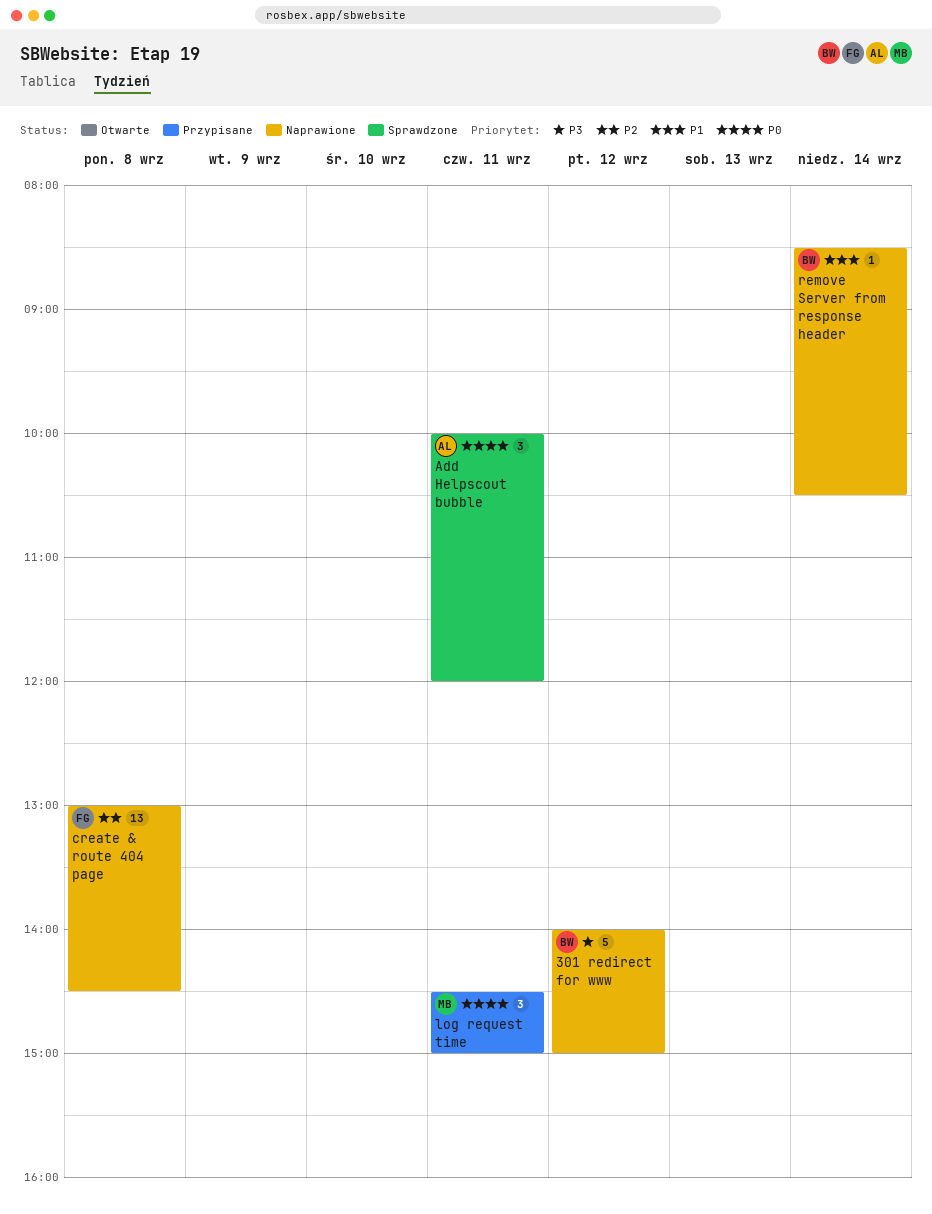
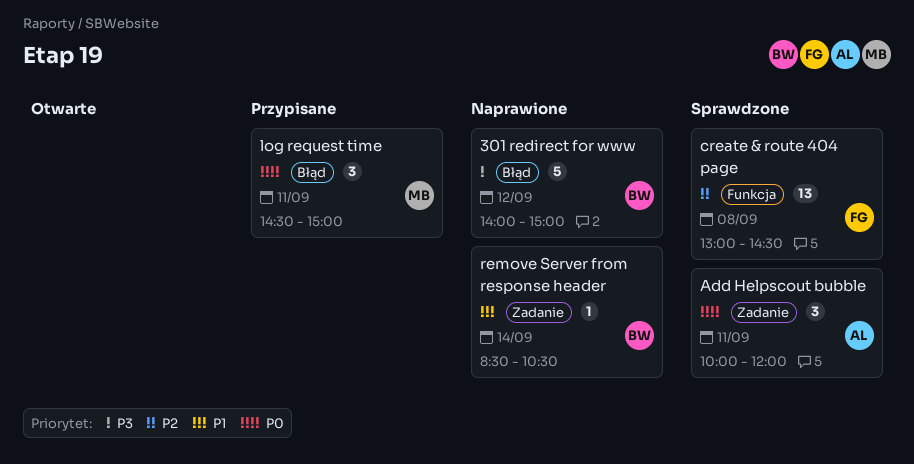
create & route 404 page, status: Naprawione -> Sprawdzone

